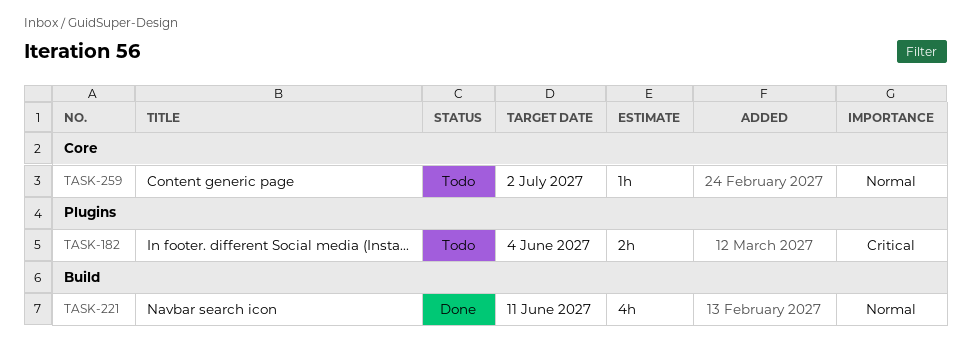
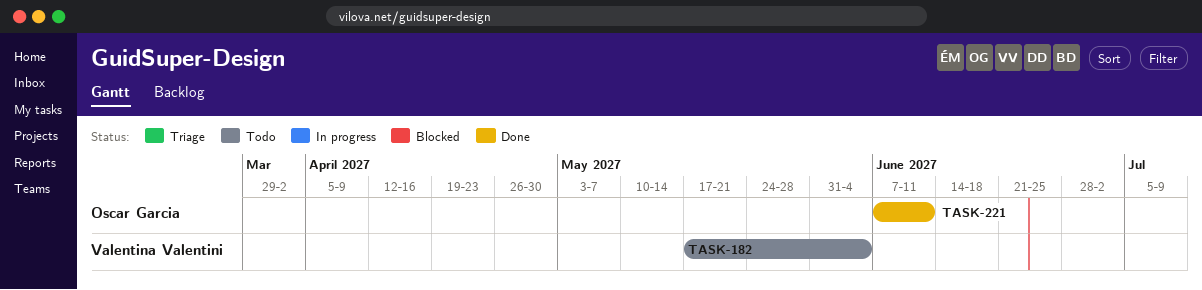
TASK-259: present -> none

